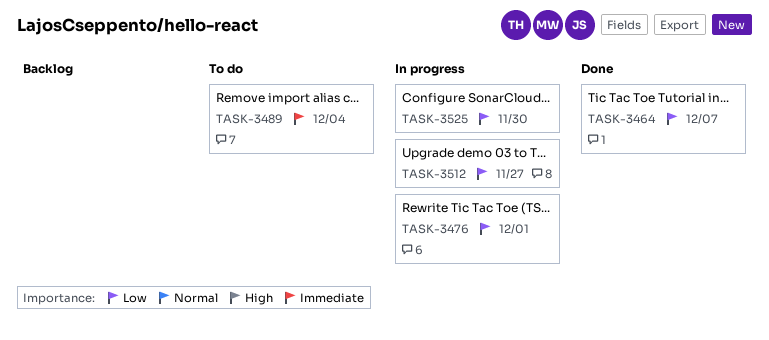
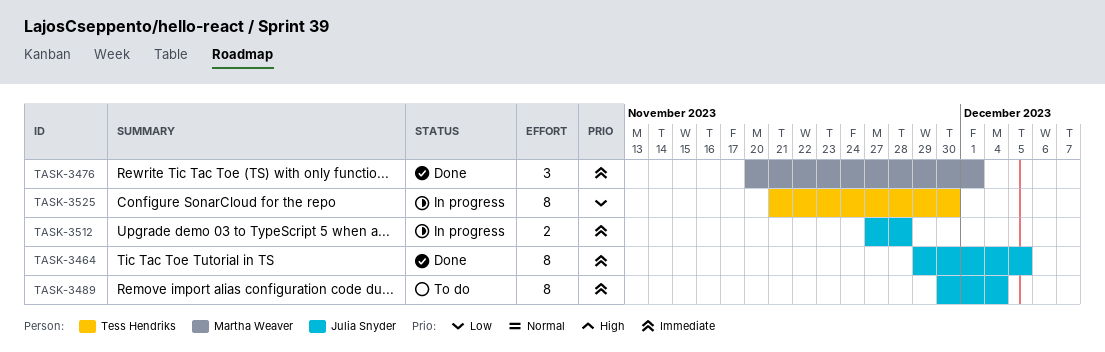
TASK-3464, priority: Low -> Immediate
TASK-3464, due: Dec 7 -> Dec 5
TASK-3476, status: In progress -> Done
TASK-3476, priority: Low -> Immediate
TASK-3512, priority: Low -> Immediate
TASK-3512, due: Nov 27 -> Nov 28

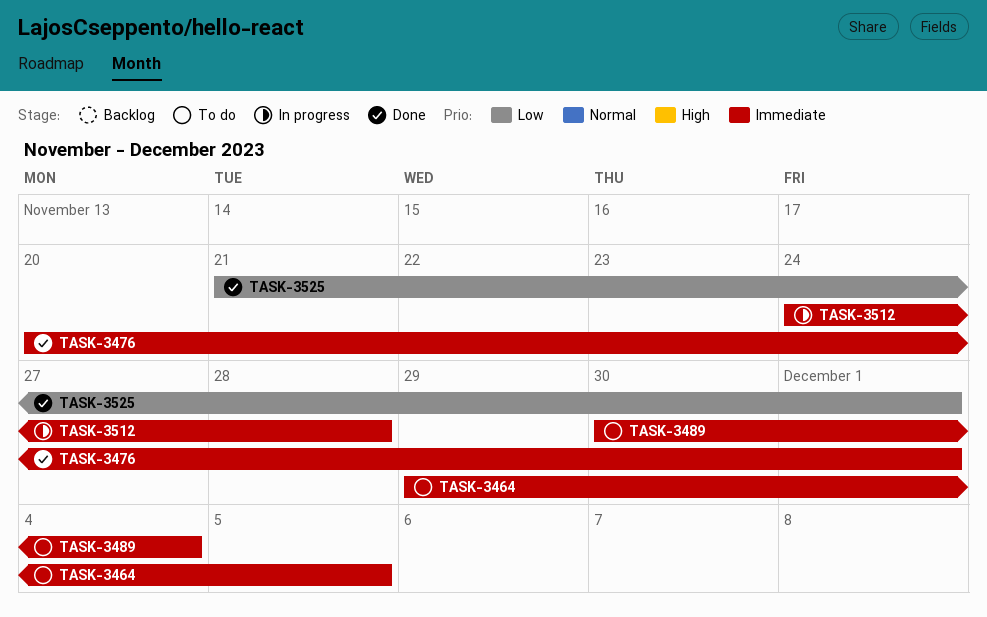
TASK-3464, status: Done -> To do
TASK-3512, start: Nov 27 -> Nov 24
TASK-3525, status: In progress -> Done
TASK-3525, due: Nov 30 -> Dec 1

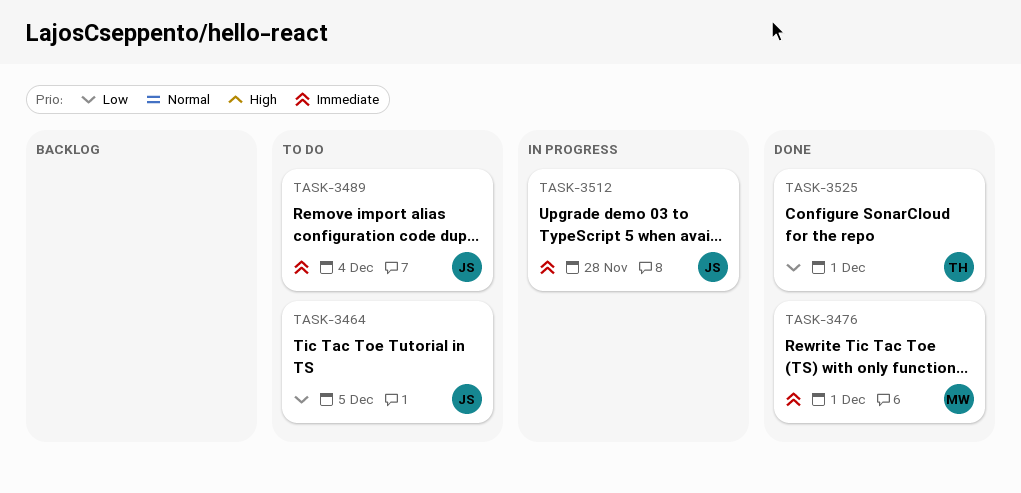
TASK-3464, priority: Immediate -> Low

